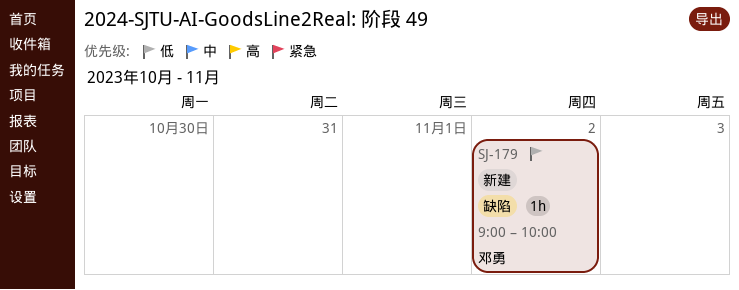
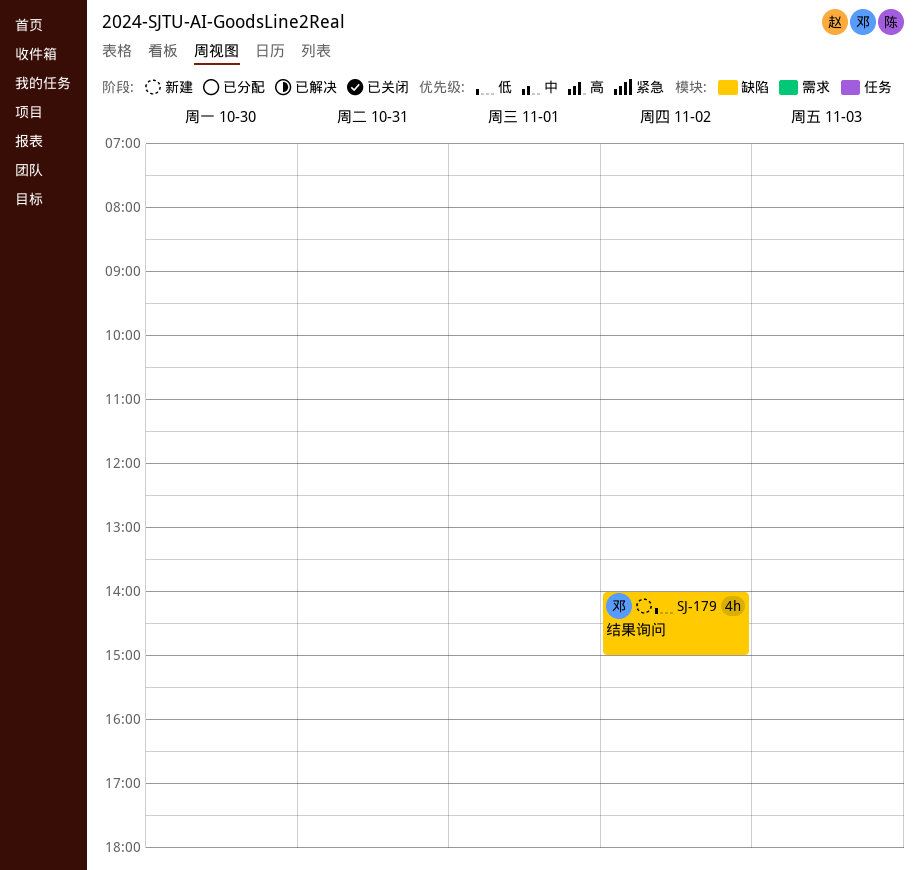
SJ-179, estimate: 1h -> 4h
SJ-179, begins: 09:00 -> 14:00
SJ-179, ends: 10:00 -> 15:00

